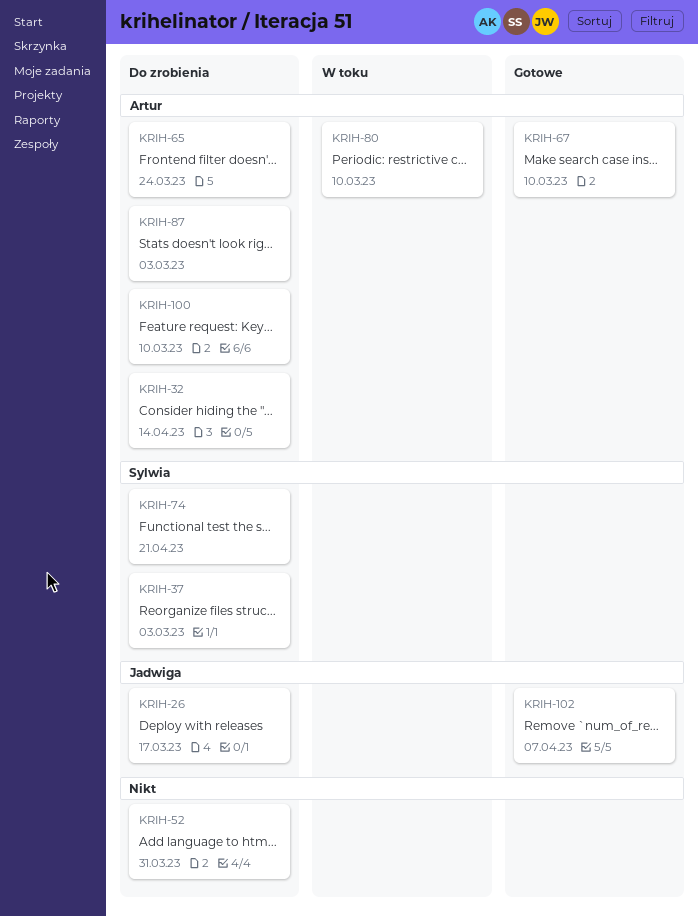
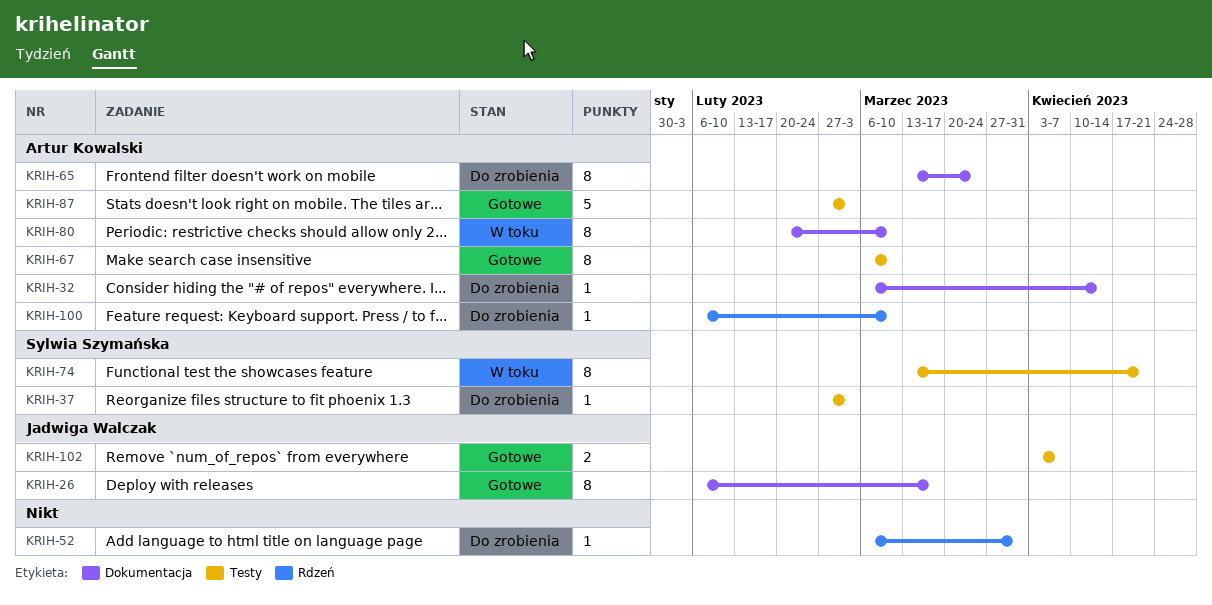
KRIH-26, status: Do zrobienia -> Gotowe
KRIH-74, status: Do zrobienia -> W toku
KRIH-87, status: Do zrobienia -> Gotowe

